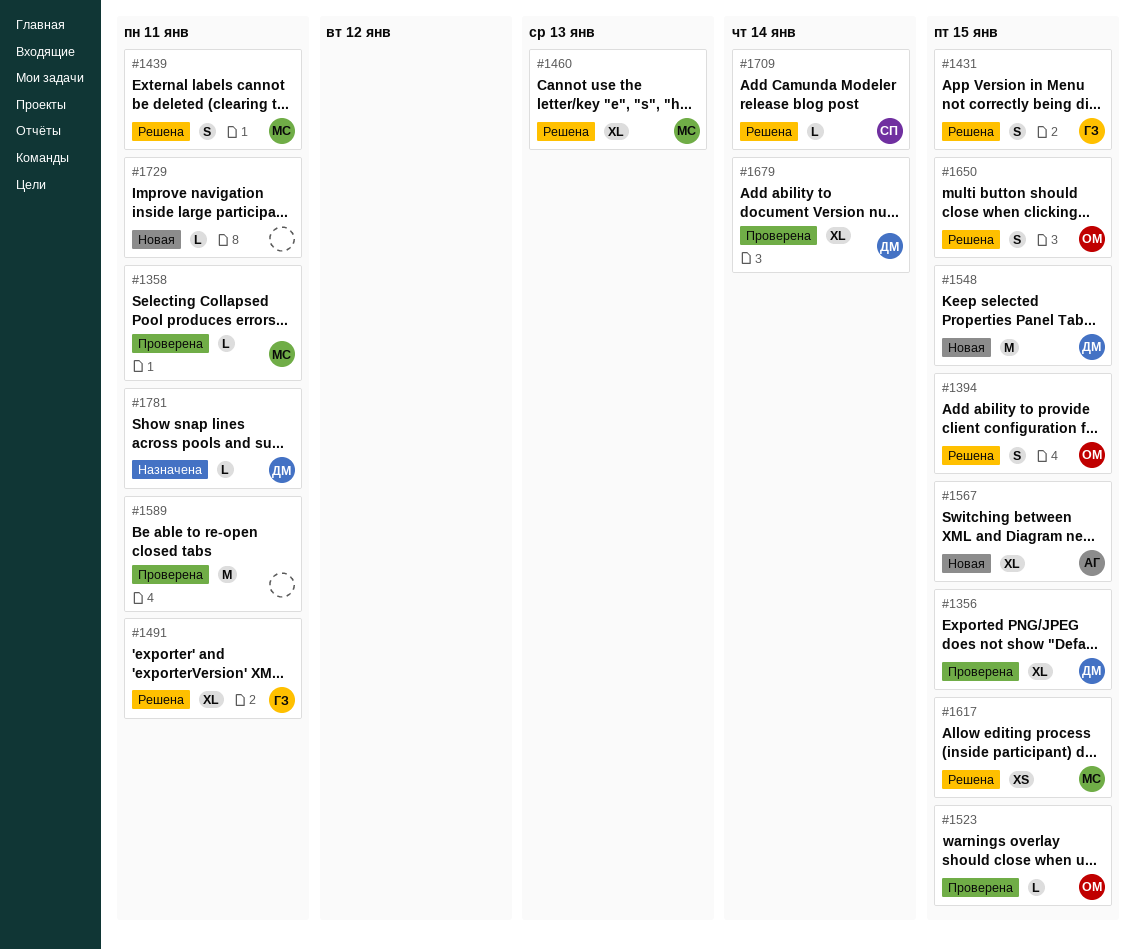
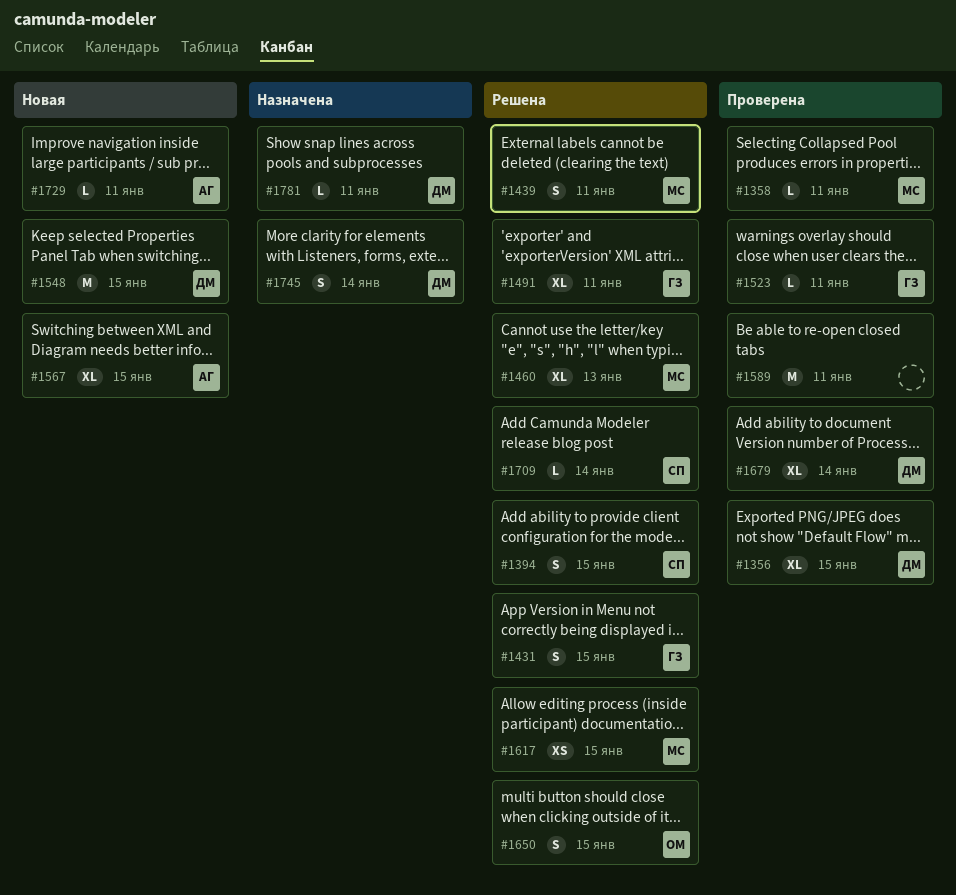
#1394, owner: ОМ -> СП
#1523, owner: ОМ -> ГЗ
#1523, due: Jan 15 -> Jan 11
#1729, owner: none -> АГ
#1745: none -> present

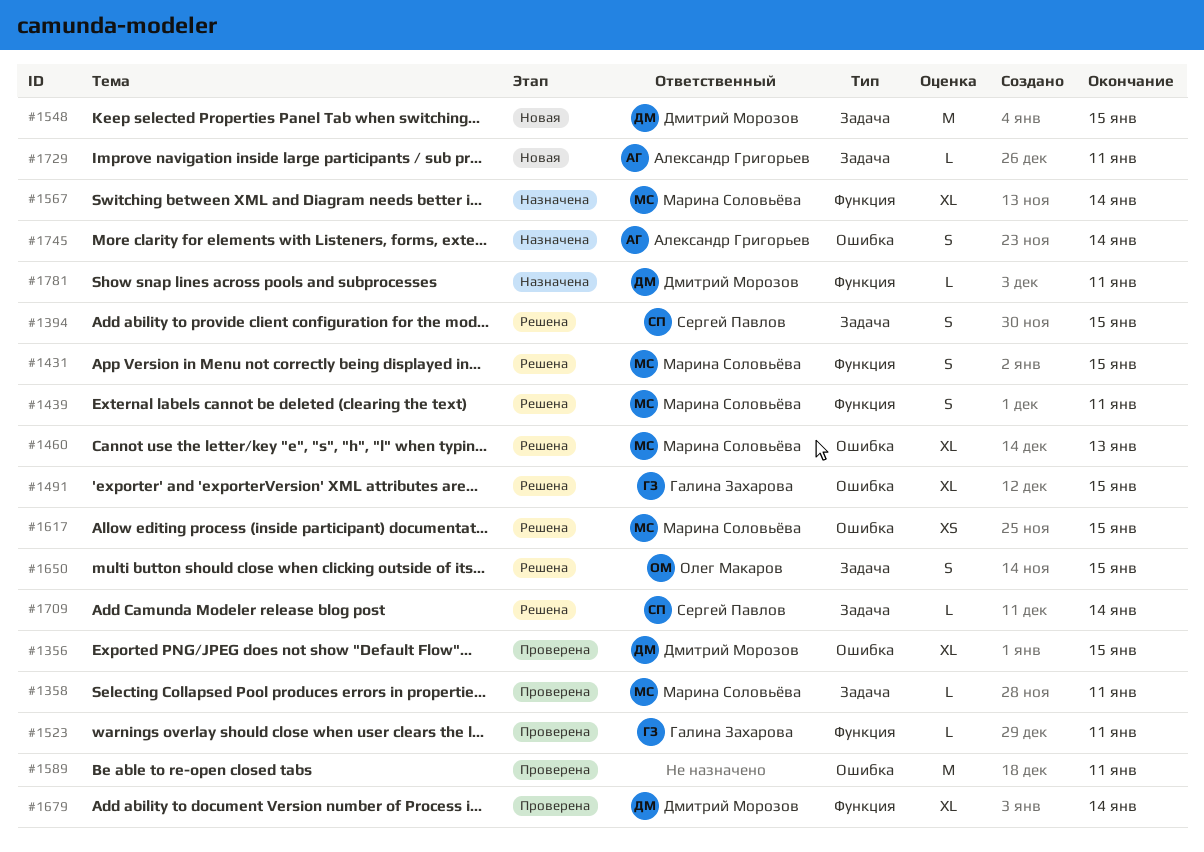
#1431, owner: Галина Захарова -> Марина Соловьёва
#1491, due: Jan 11 -> Jan 15
#1567, status: Новая -> Назначена
#1567, owner: Александр Григорьев -> Марина Соловьёва
#1567, due: Jan 15 -> Jan 14
#1745, owner: Дмитрий Морозов -> Александр Григорьев

